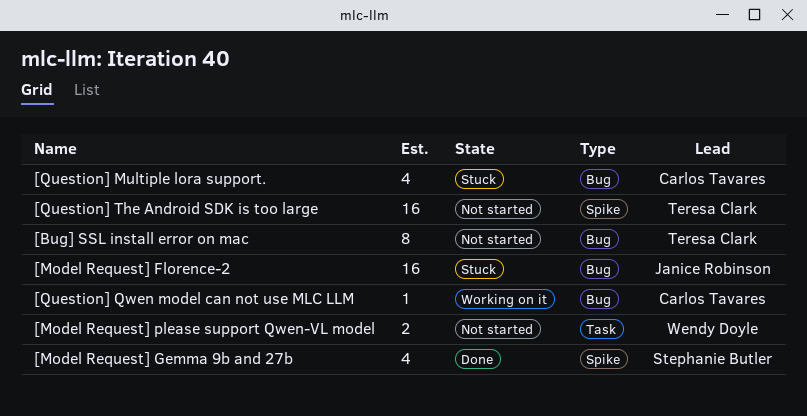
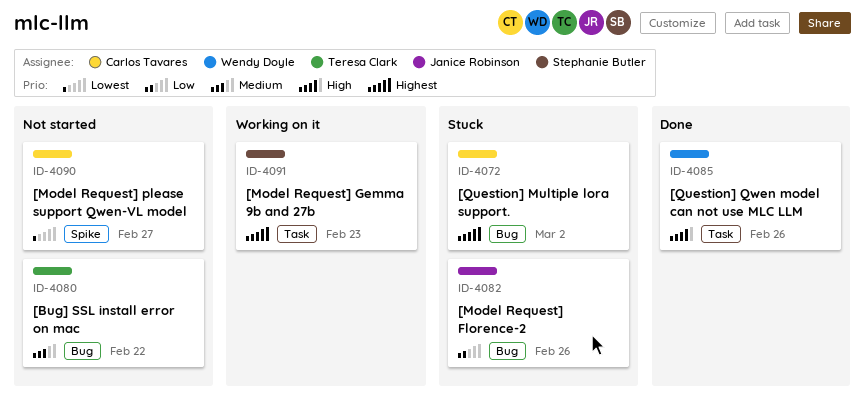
[Model Request] Gemma 9b and 27b, status: Done -> Working on it
[Model Request] Gemma 9b and 27b, label: Spike -> Task
[Model Request] please support Qwen-VL model, owner: Wendy Doyle -> Carlos Tavares
[Model Request] please support Qwen-VL model, label: Task -> Spike
[Question] Qwen model can not use MLC LLM, status: Working on it -> Done
[Question] Qwen model can not use MLC LLM, owner: Carlos Tavares -> Wendy Doyle
[Question] Qwen model can not use MLC LLM, label: Bug -> Task
[Question] The Android SDK is too large: present -> none

